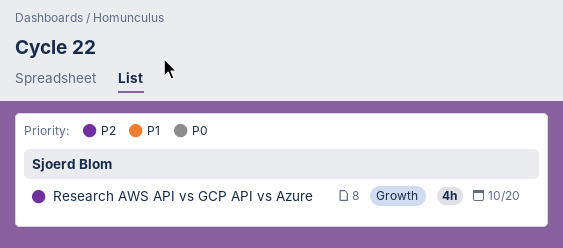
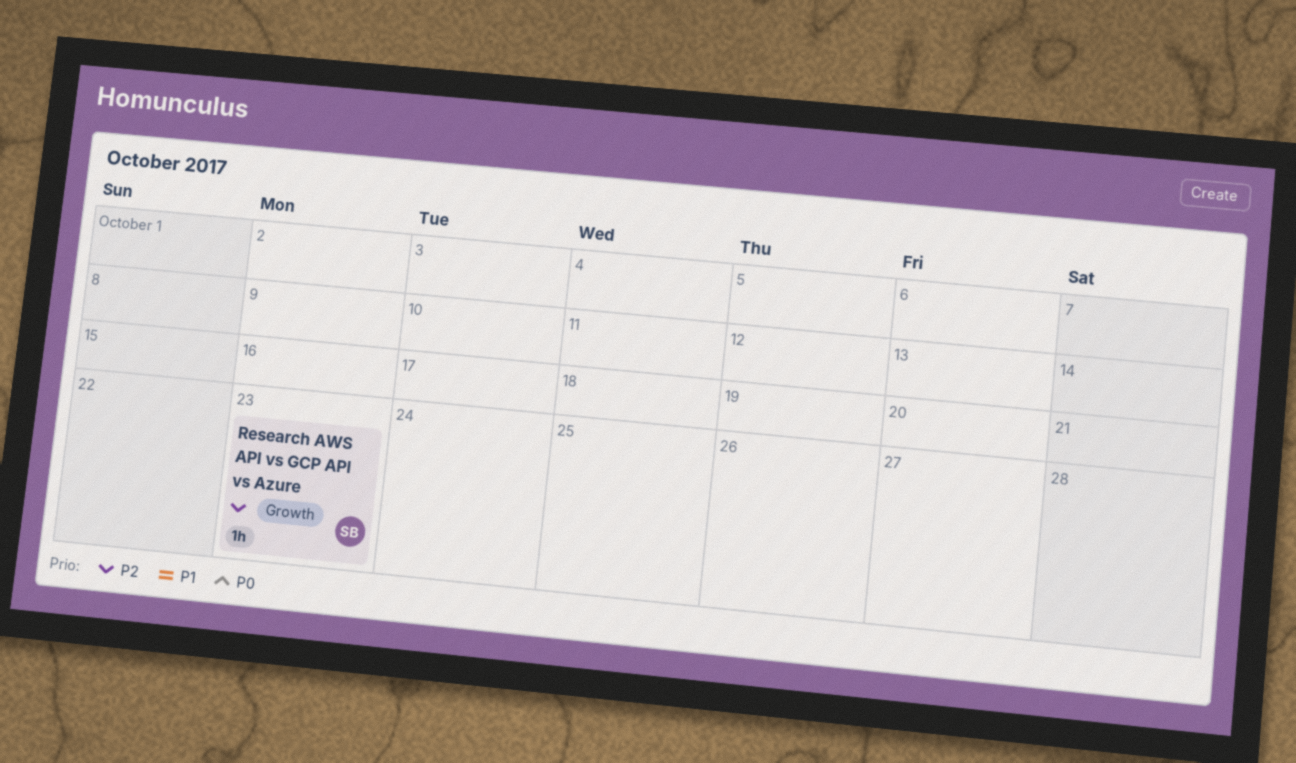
Research AWS API vs GCP API vs Azure, estimate: 4h -> 1h
Research AWS API vs GCP API vs Azure, due: Oct 20 -> Oct 23

